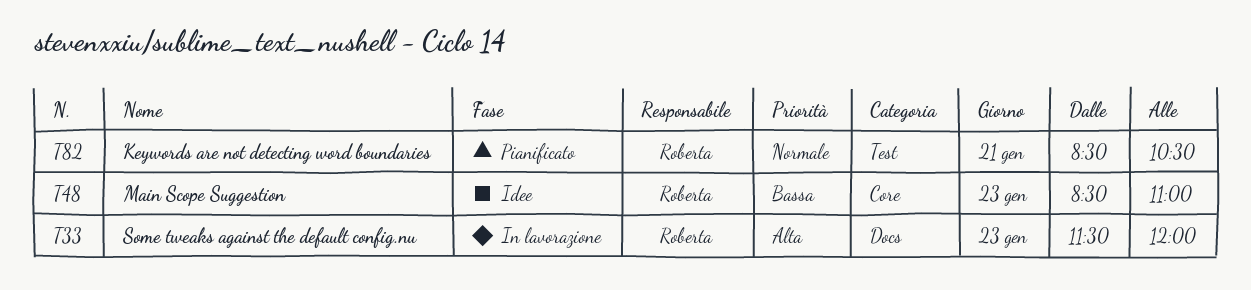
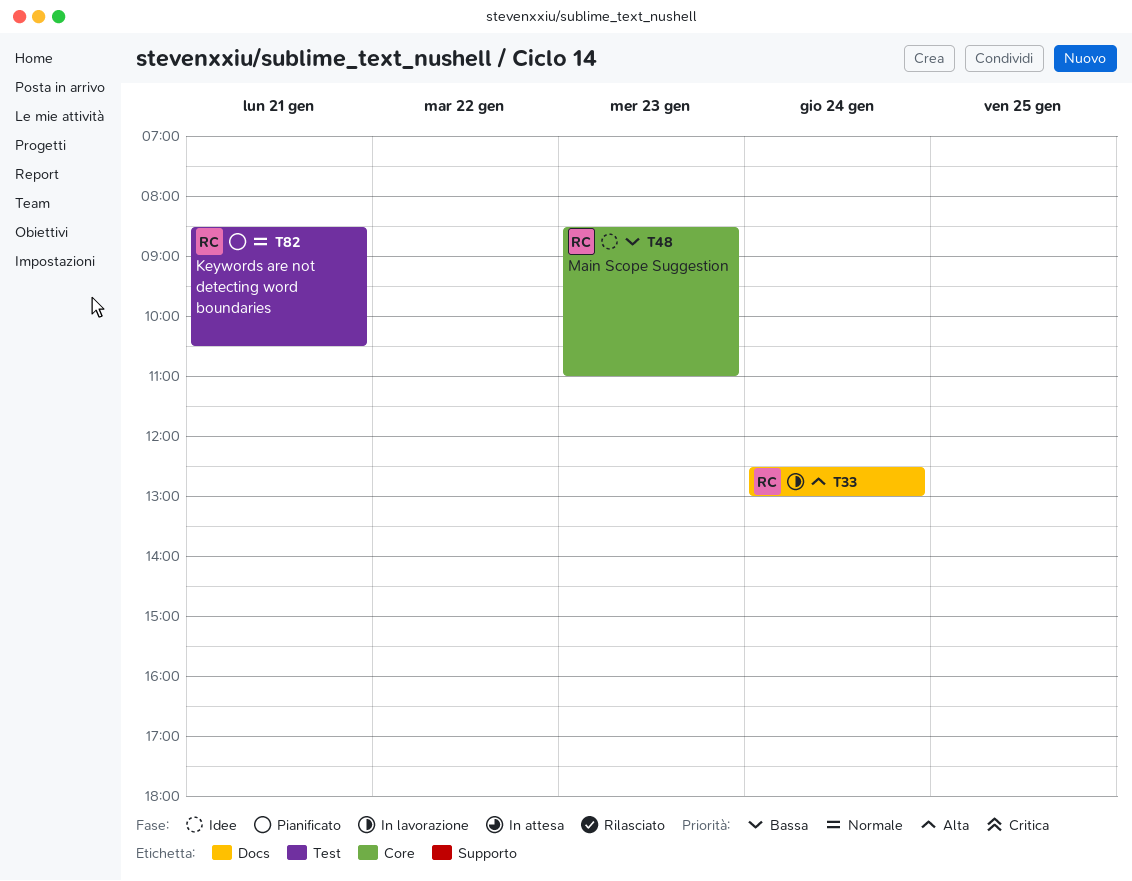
T33, day: Jan 23 -> Jan 24
T33, begins: 11:30 -> 12:30
T33, ends: 12:00 -> 13:00

